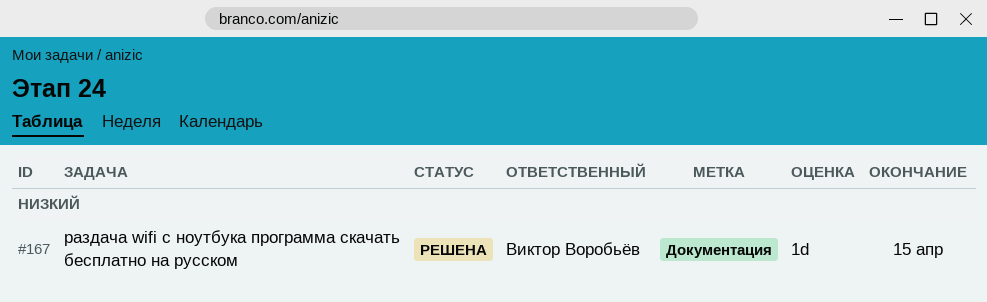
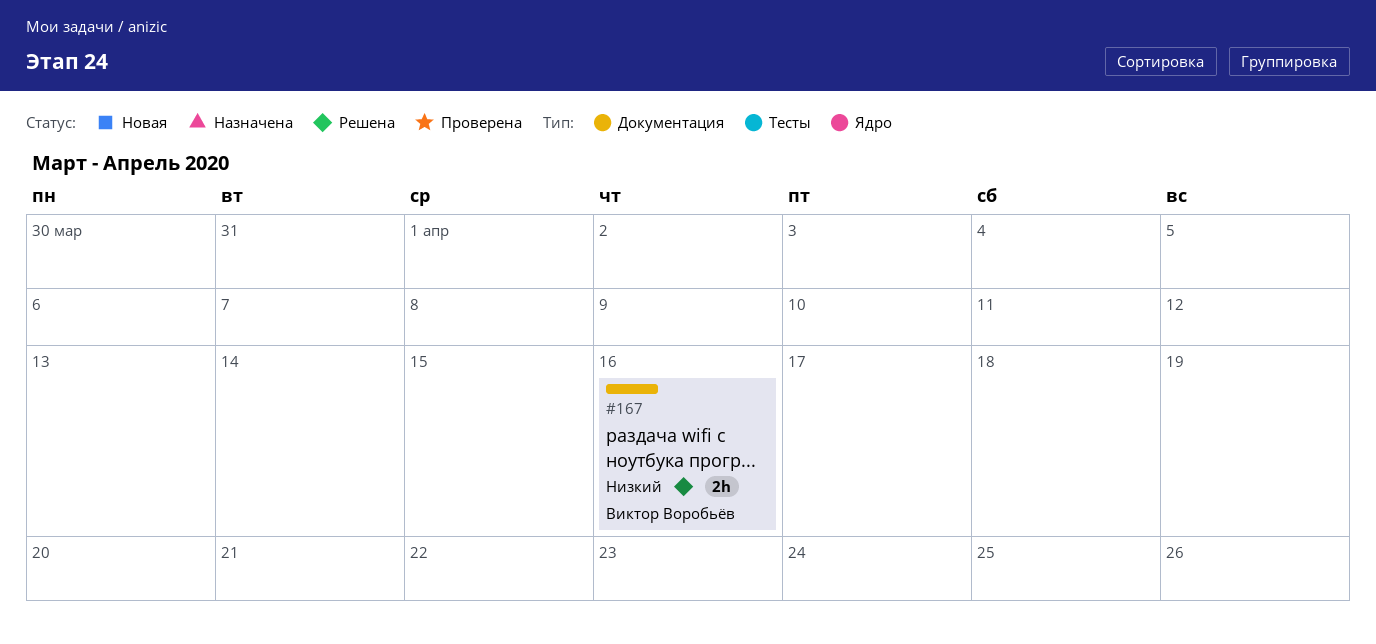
#167, estimate: 1d -> 2h
#167, due: Apr 15 -> Apr 16

